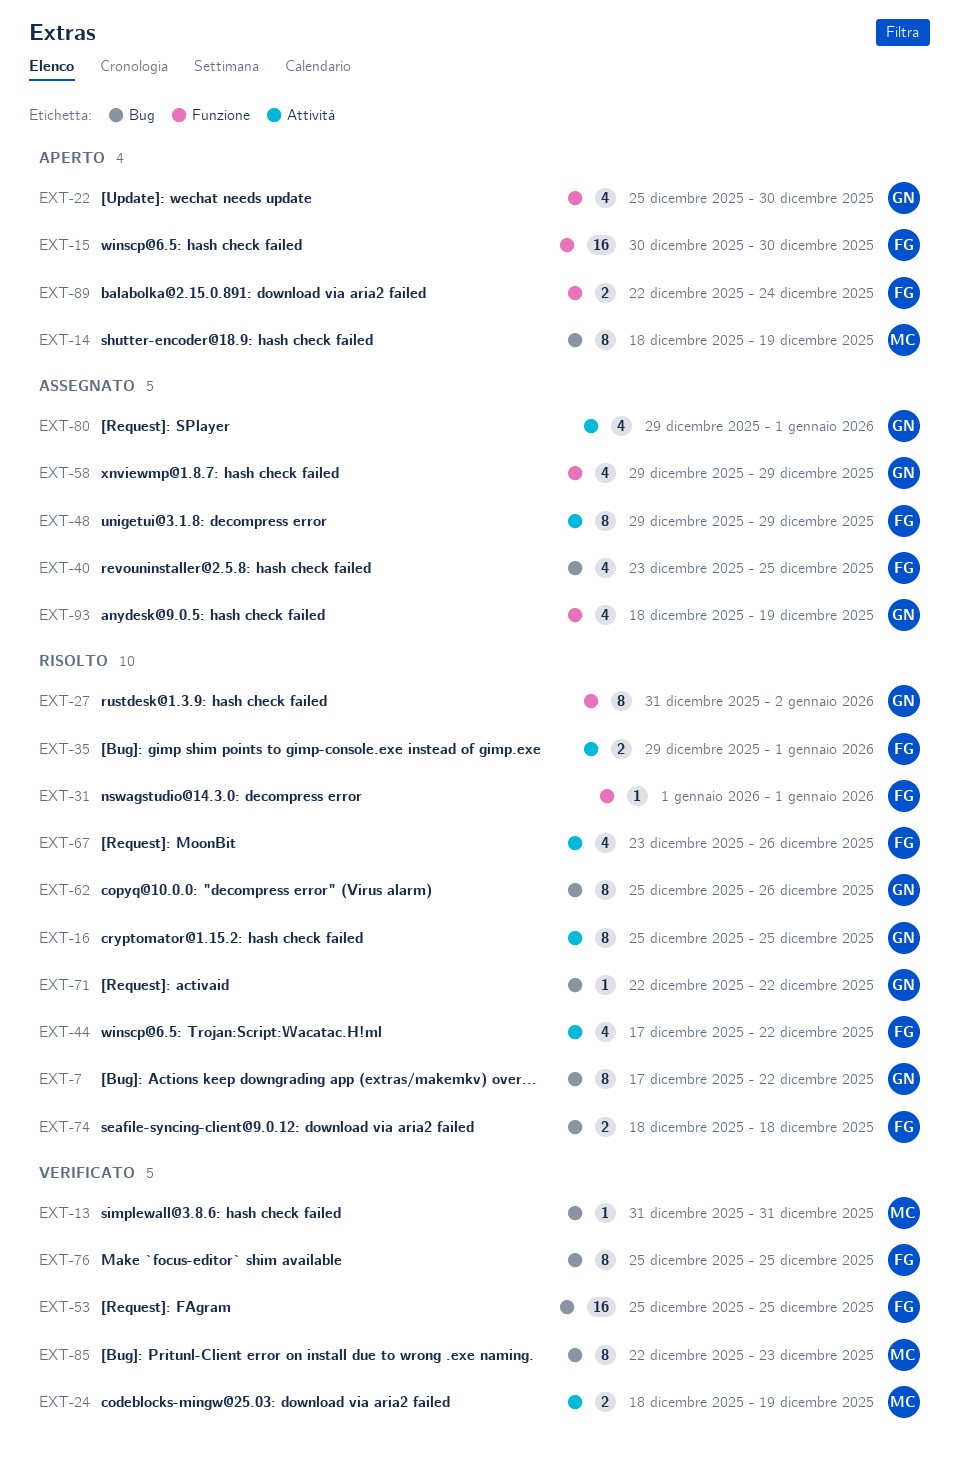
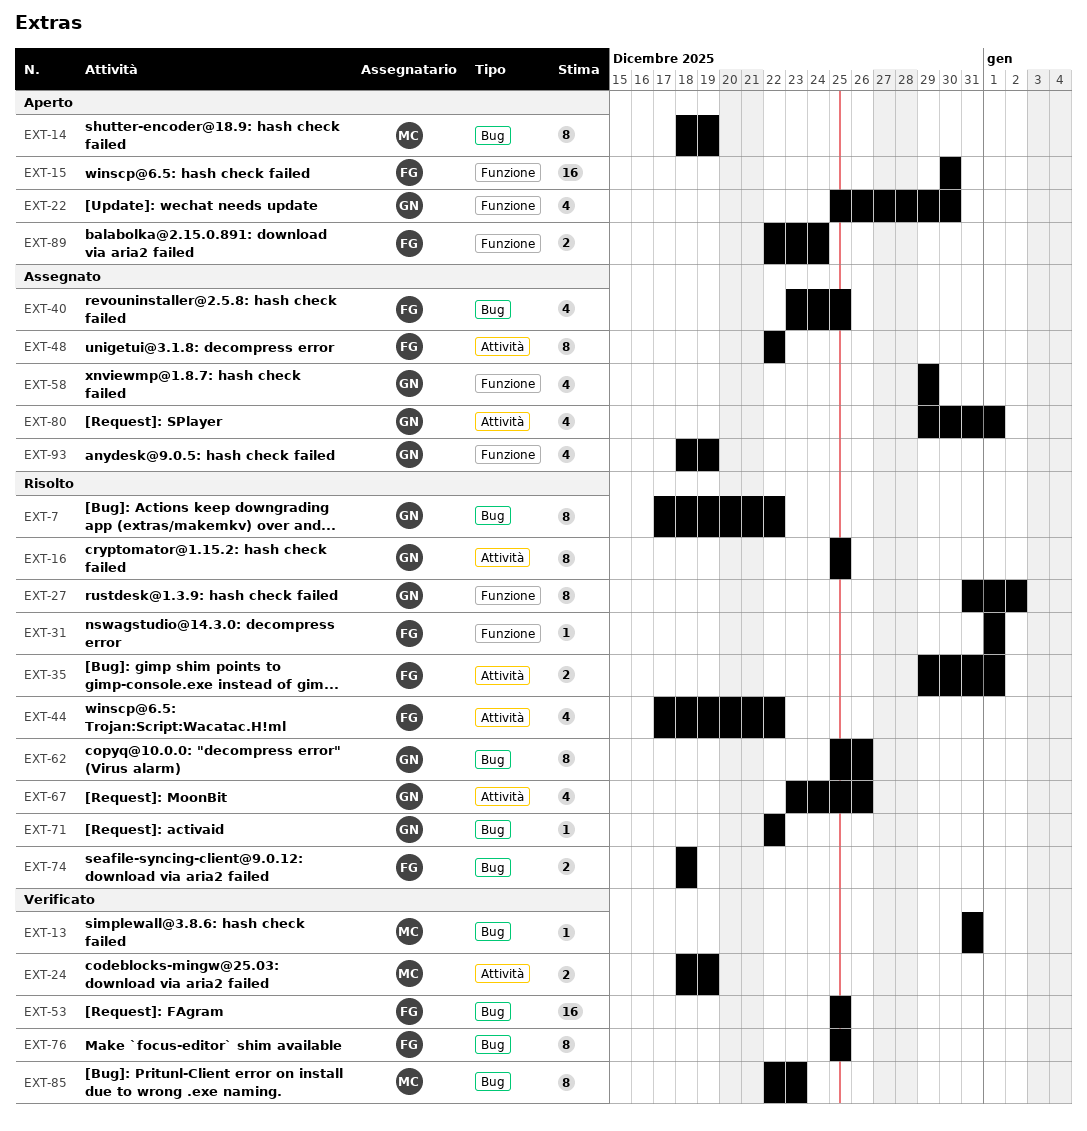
EXT-48, start: Dec 29 -> Dec 22
EXT-48, due: Dec 29 -> Dec 22
EXT-67, owner: FG -> GN

